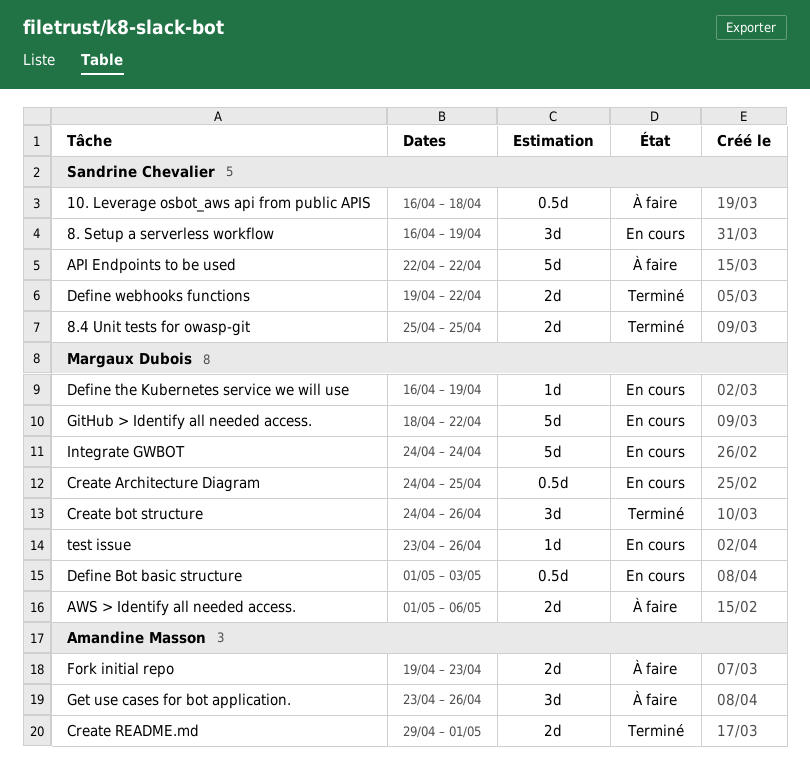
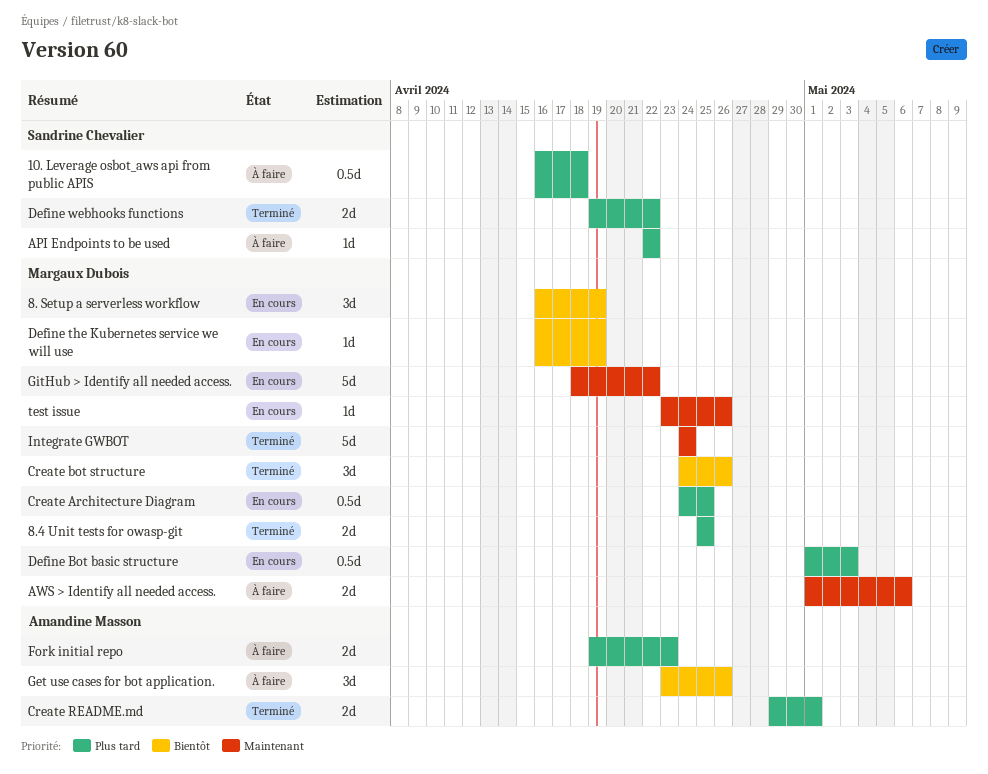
8. Setup a serverless workflow, owner: Sandrine Chevalier -> Margaux Dubois
8.4 Unit tests for owasp-git, owner: Sandrine Chevalier -> Margaux Dubois
API Endpoints to be used, estimate: 5d -> 1d
Integrate GWBOT, status: En cours -> Terminé

